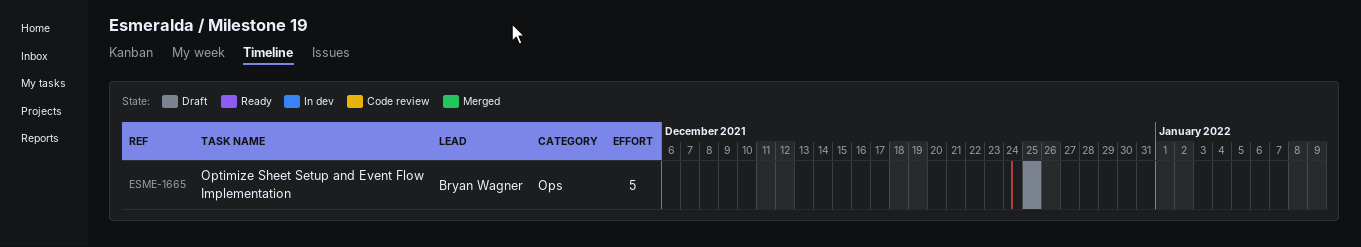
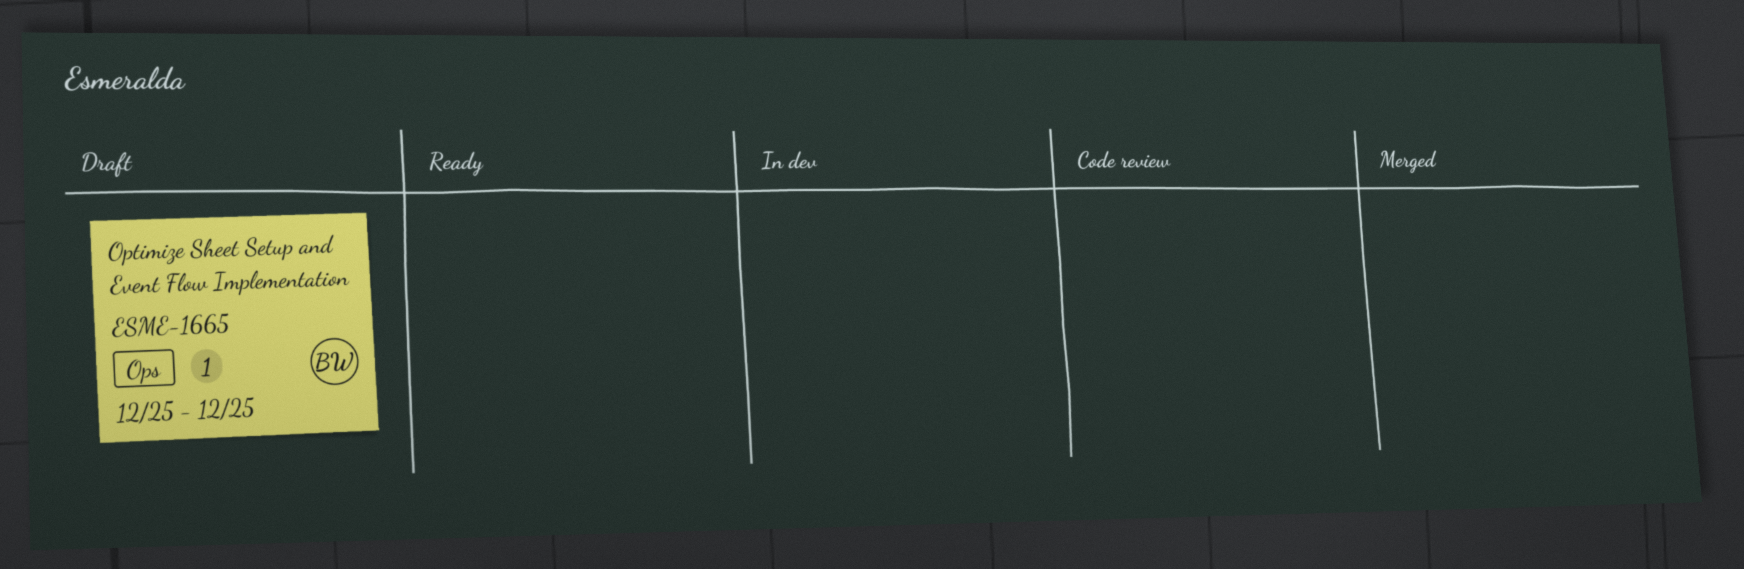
ESME-1665, estimate: 5 -> 1

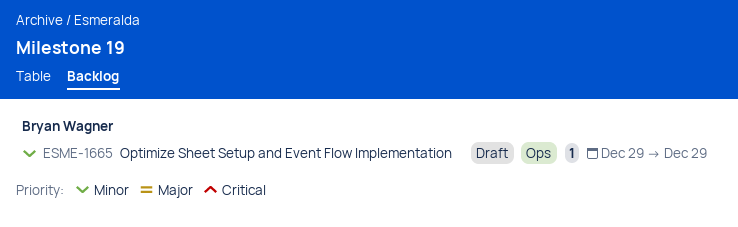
ESME-1665, start: Dec 25 -> Dec 29
ESME-1665, due: Dec 25 -> Dec 29

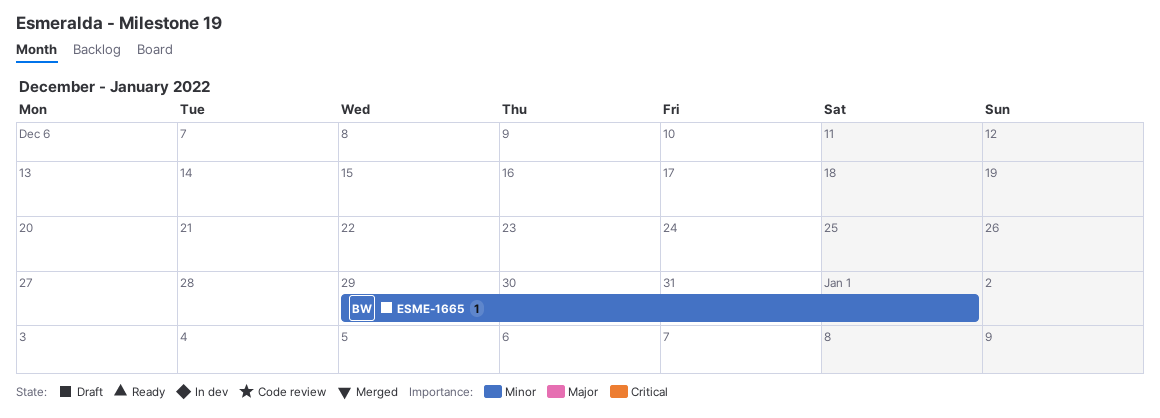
ESME-1665, due: Dec 29 -> Jan 1

